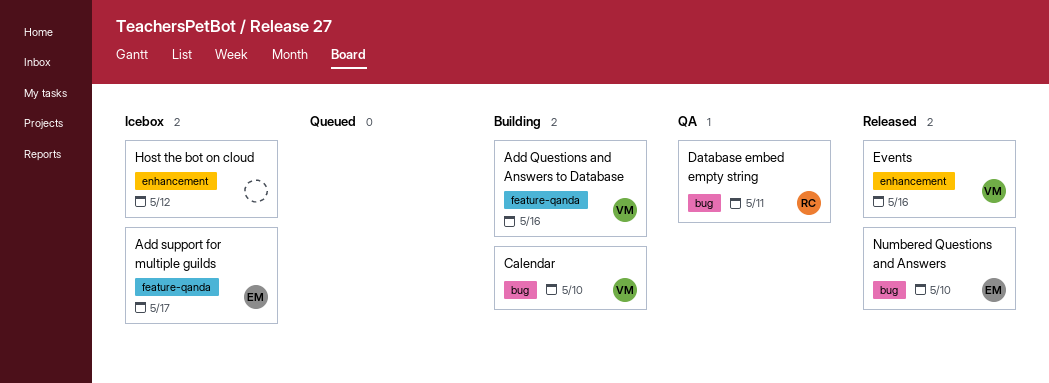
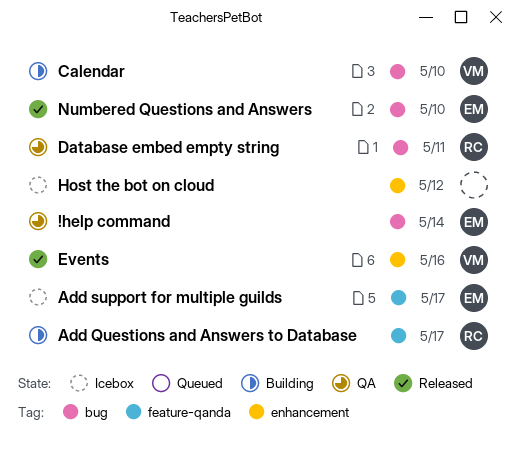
!help command: none -> present
Add Questions and Answers to Database, owner: VM -> RC
Add Questions and Answers to Database, due: May 16 -> May 17

